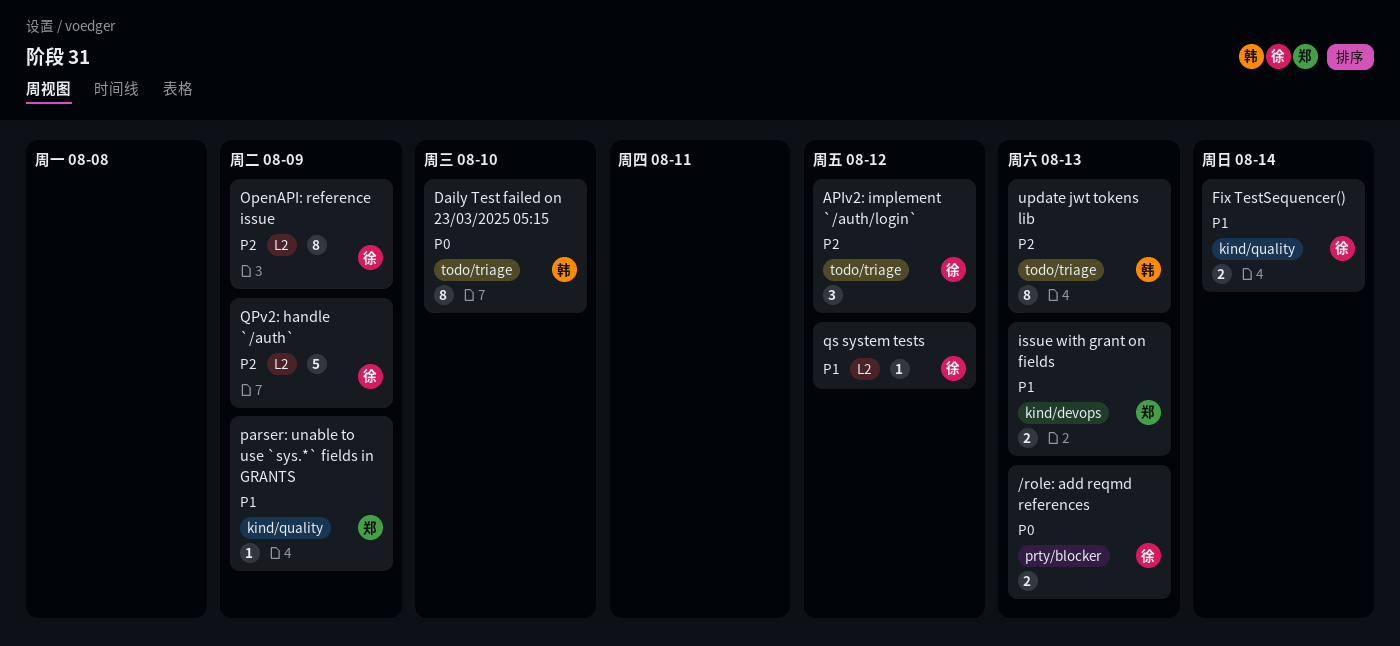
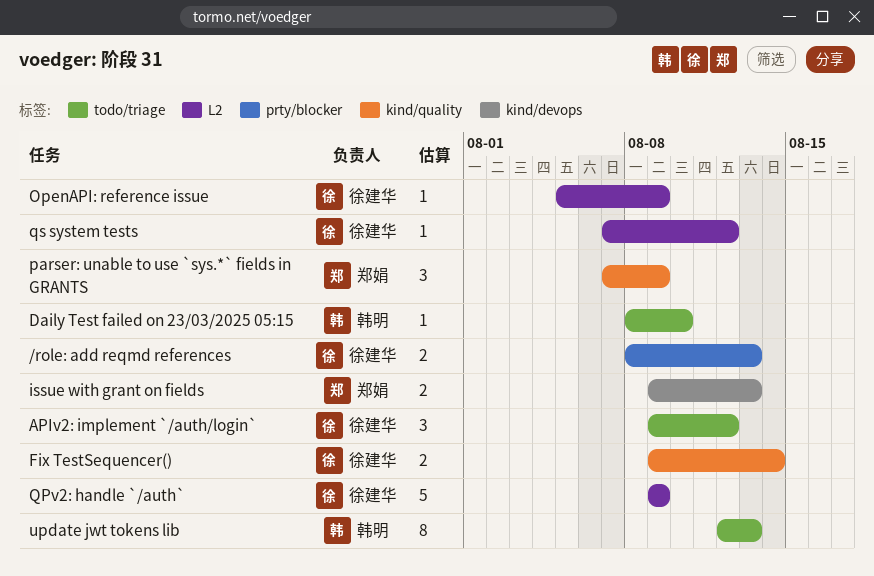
Daily Test failed on 23/03/2025 05:15, estimate: 8 -> 1
OpenAPI: reference issue, estimate: 8 -> 1
parser: unable to use `sys.*` fields in GRANTS, estimate: 1 -> 3

